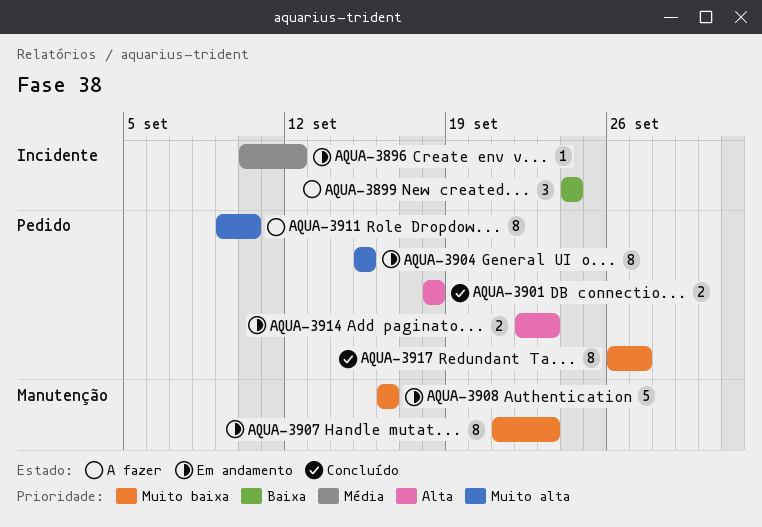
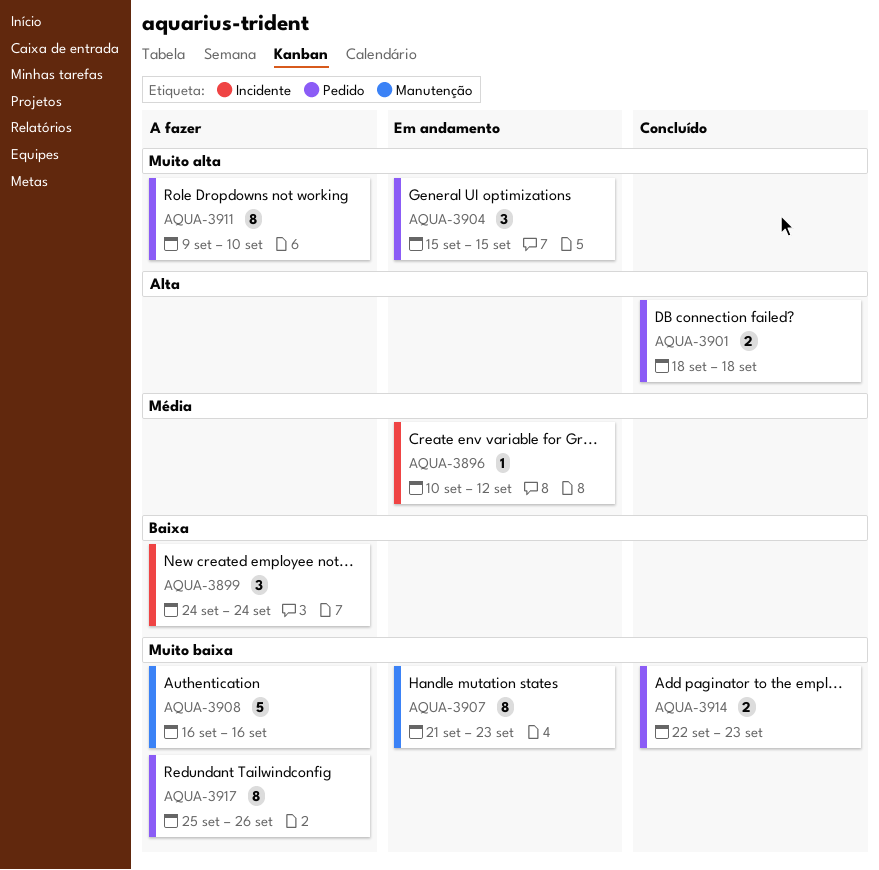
AQUA-3904, estimate: 8 -> 3
AQUA-3908, status: Em andamento -> A fazer
AQUA-3914, status: Em andamento -> Concluído
AQUA-3914, priority: Alta -> Muito baixa
AQUA-3917, status: Concluído -> A fazer
AQUA-3917, start: Sep 26 -> Sep 25
AQUA-3917, due: Sep 27 -> Sep 26

